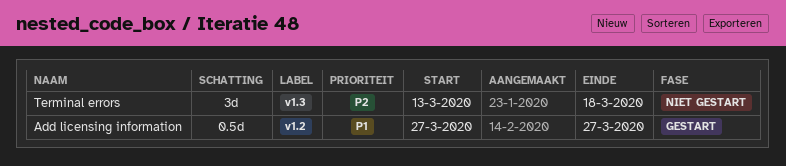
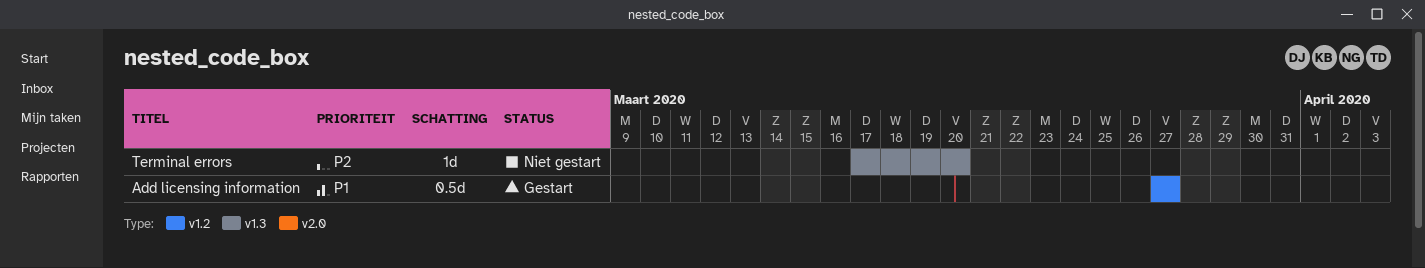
Terminal errors, estimate: 3d -> 1d
Terminal errors, start: Mar 13 -> Mar 17
Terminal errors, due: Mar 18 -> Mar 20

